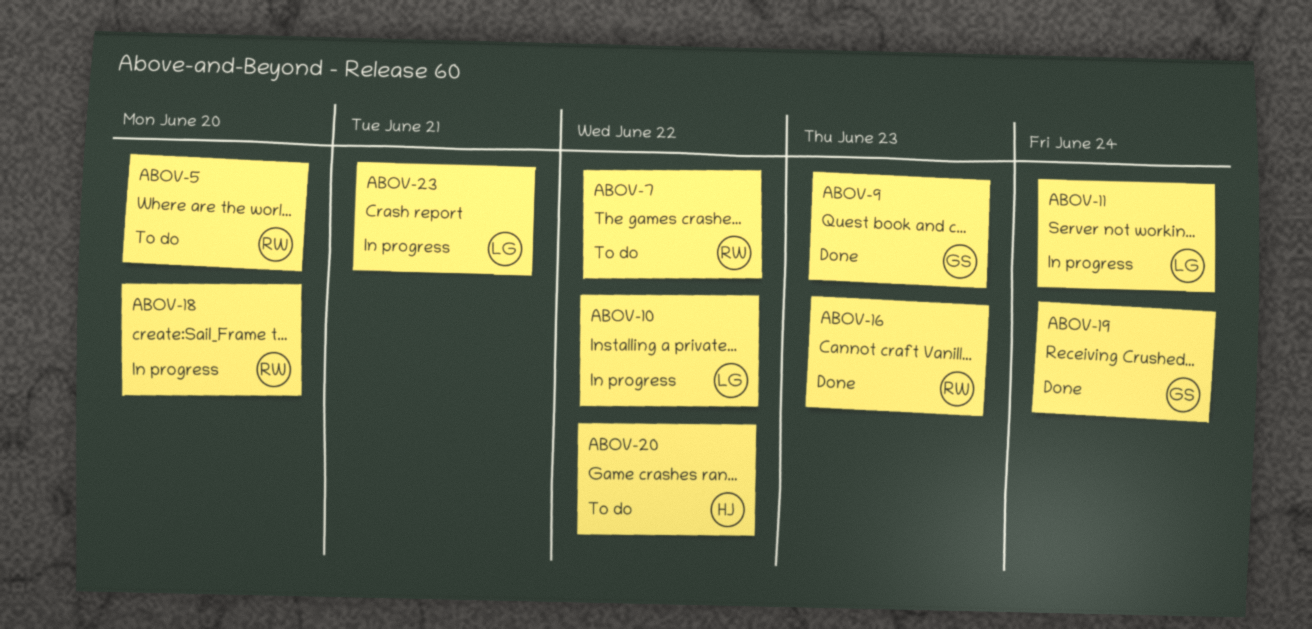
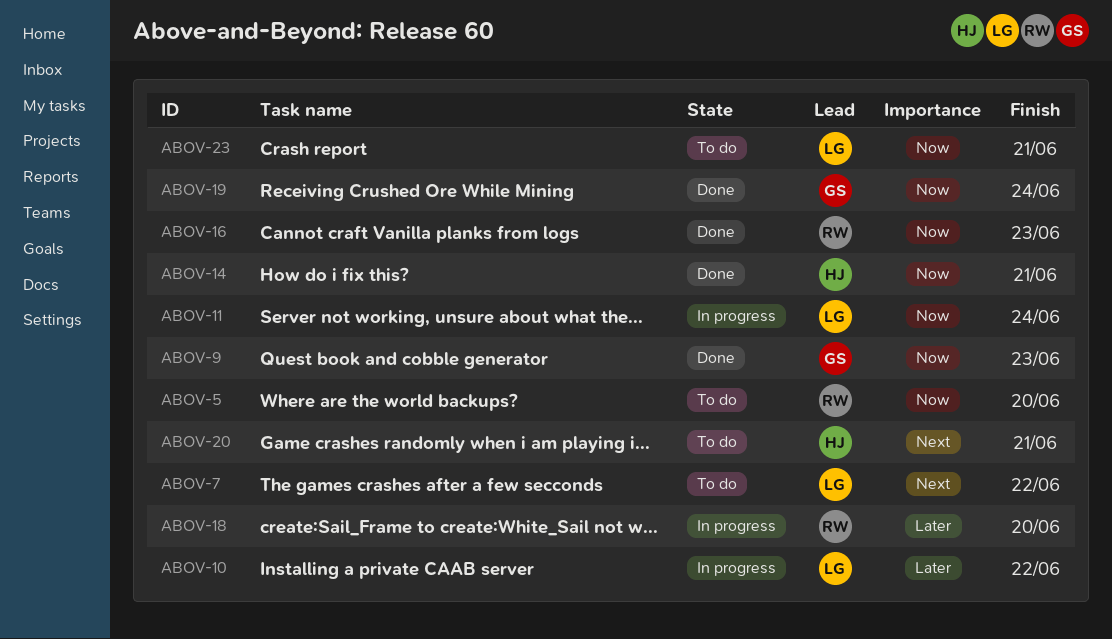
ABOV-7, owner: RW -> LG
ABOV-14: none -> present
ABOV-20, due: Jun 22 -> Jun 21
ABOV-23, status: In progress -> To do

